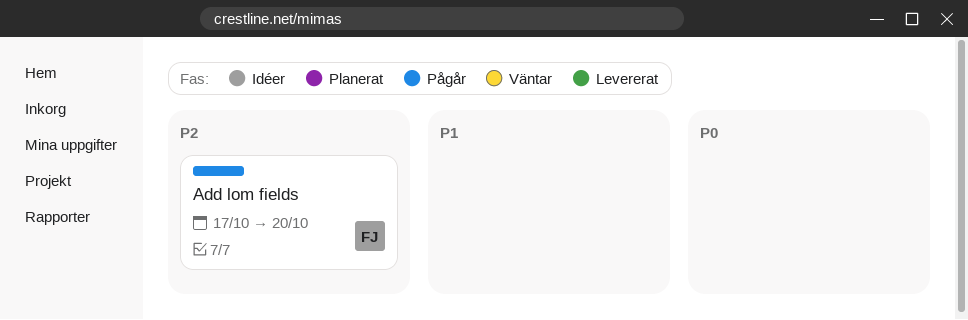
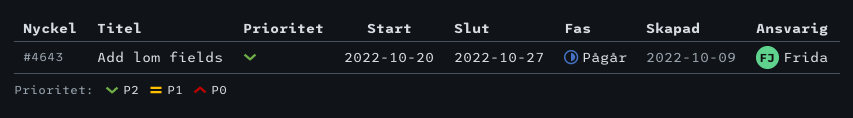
Add lom fields, start: Oct 17 -> Oct 20
Add lom fields, due: Oct 20 -> Oct 27

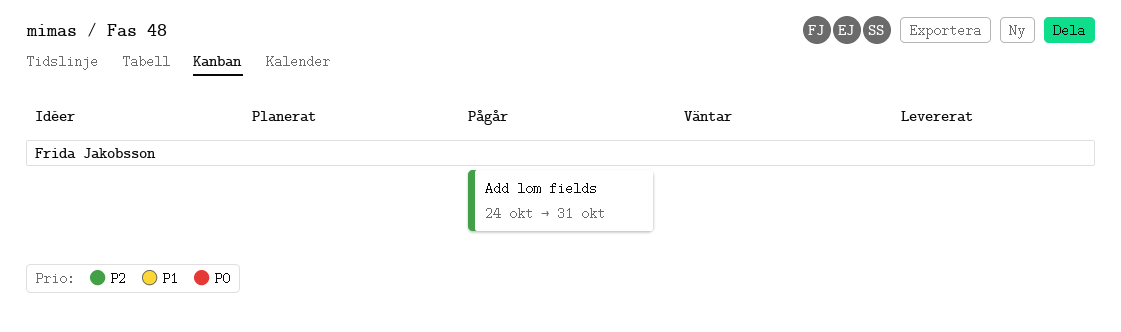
Add lom fields, start: Oct 20 -> Oct 24
Add lom fields, due: Oct 27 -> Oct 31

